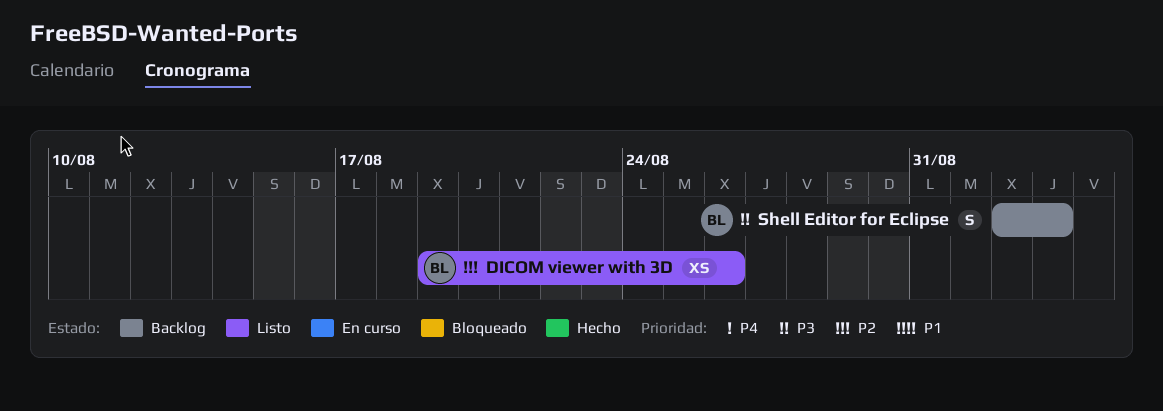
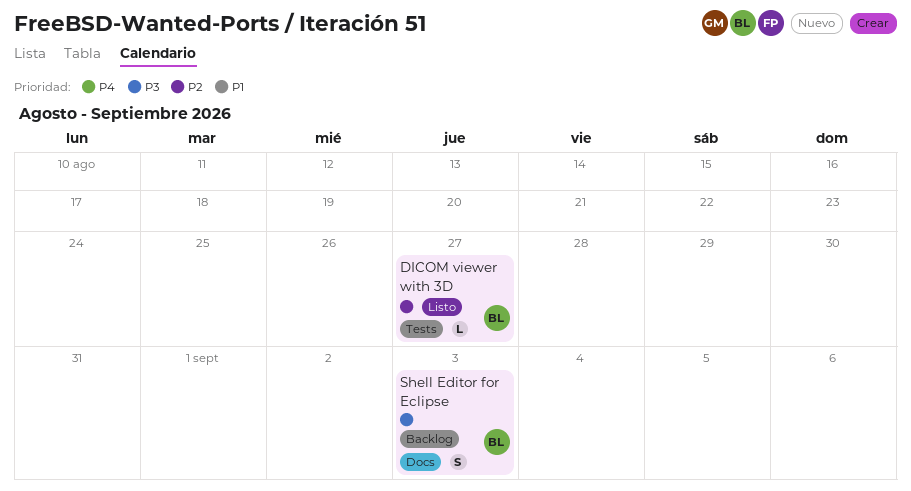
DICOM viewer with 3D, estimate: XS -> L
DICOM viewer with 3D, due: Aug 26 -> Aug 27

